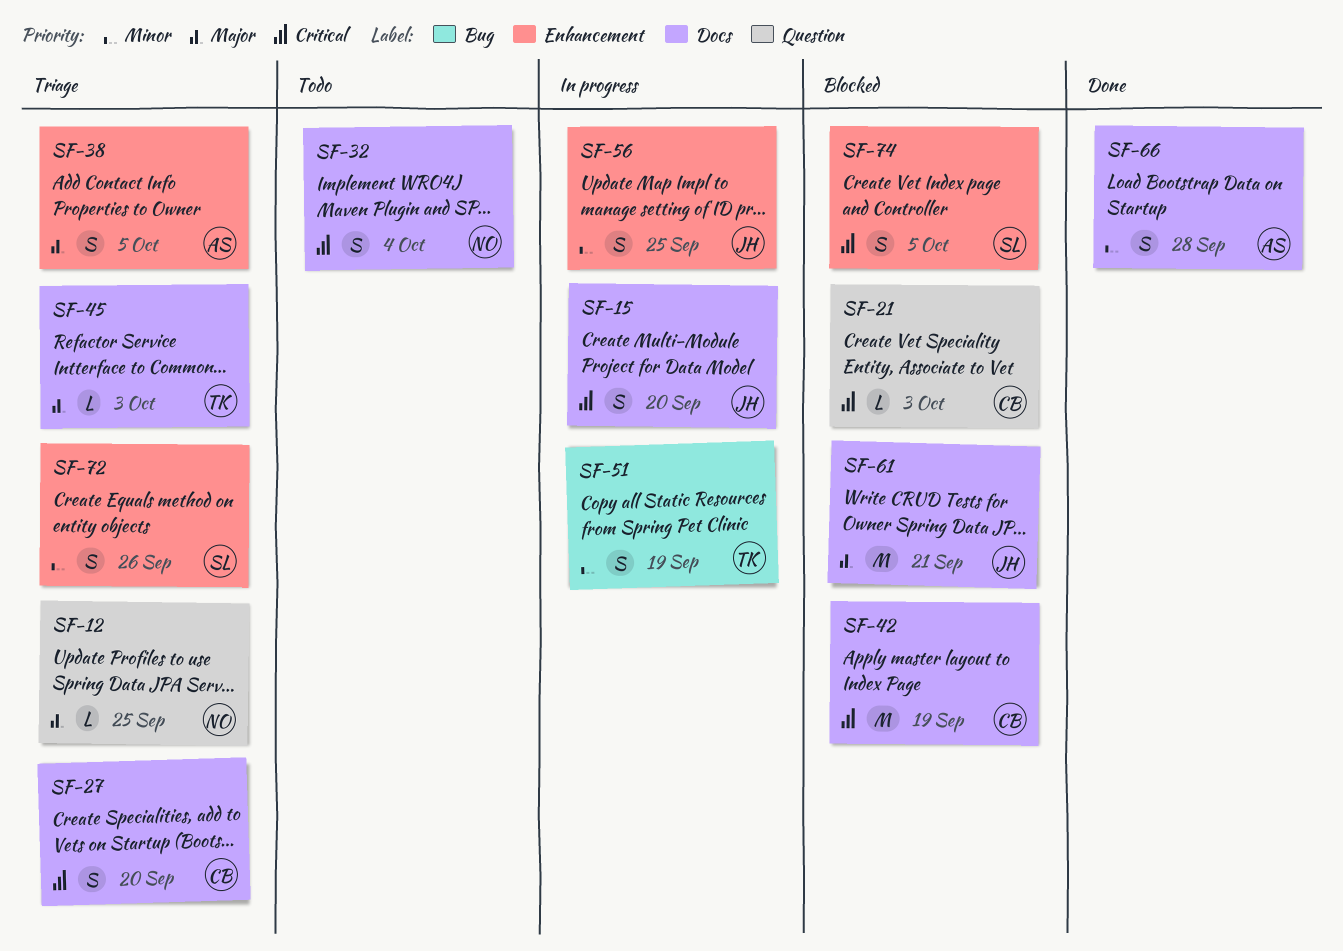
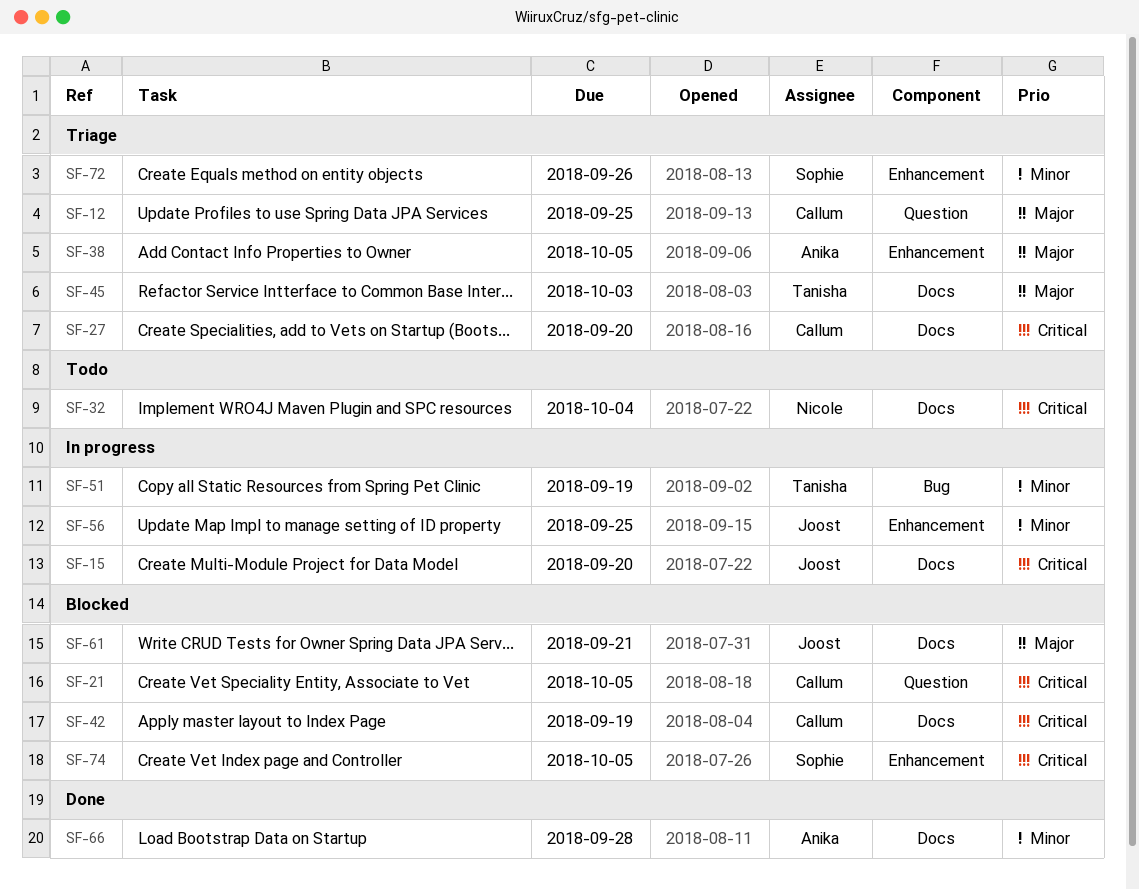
SF-12, owner: Nicole -> Callum
SF-21, due: Oct 3 -> Oct 5

